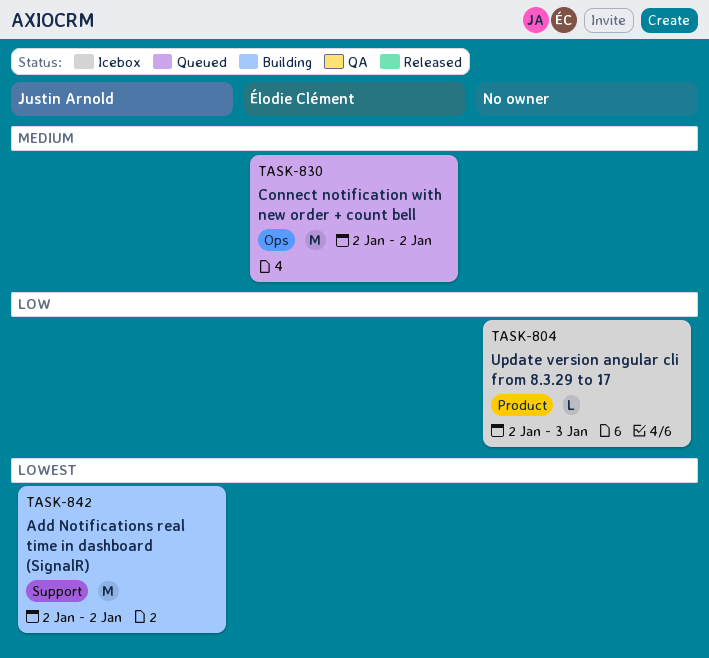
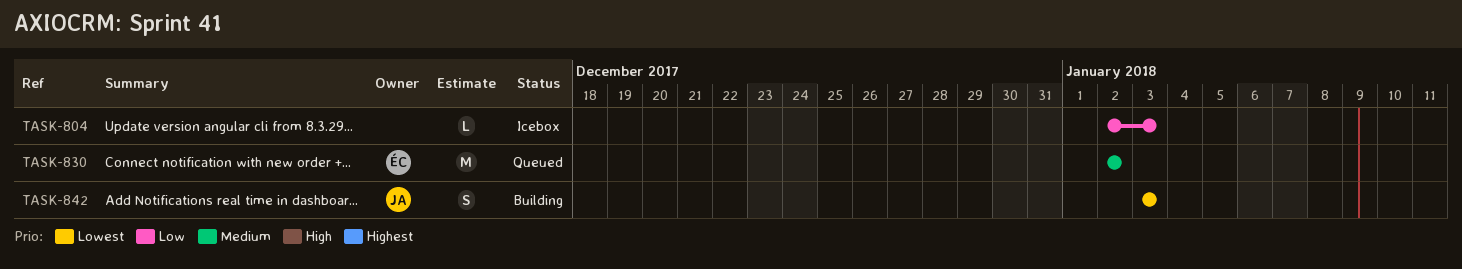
TASK-842, estimate: M -> S
TASK-842, start: Jan 2 -> Jan 3
TASK-842, due: Jan 2 -> Jan 3

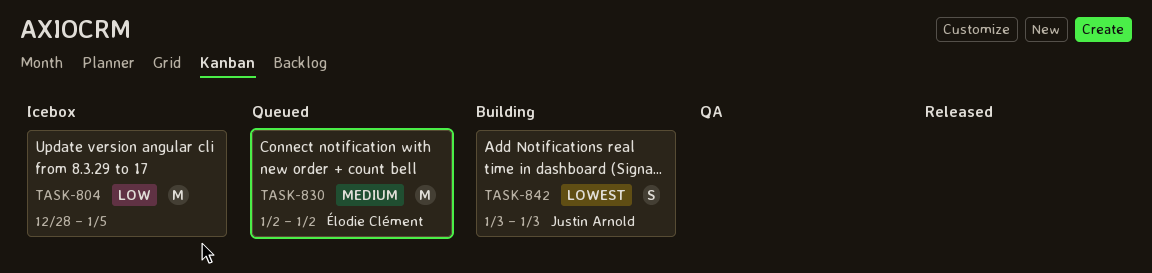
TASK-804, estimate: L -> M
TASK-804, start: Jan 2 -> Dec 28
TASK-804, due: Jan 3 -> Jan 5

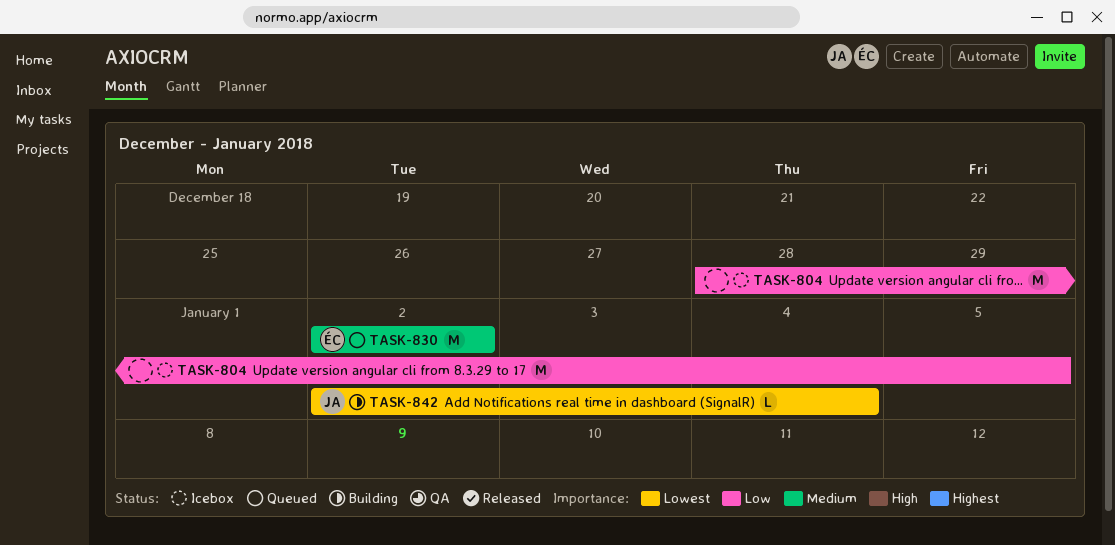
TASK-842, estimate: S -> L
TASK-842, start: Jan 3 -> Jan 2
TASK-842, due: Jan 3 -> Jan 4

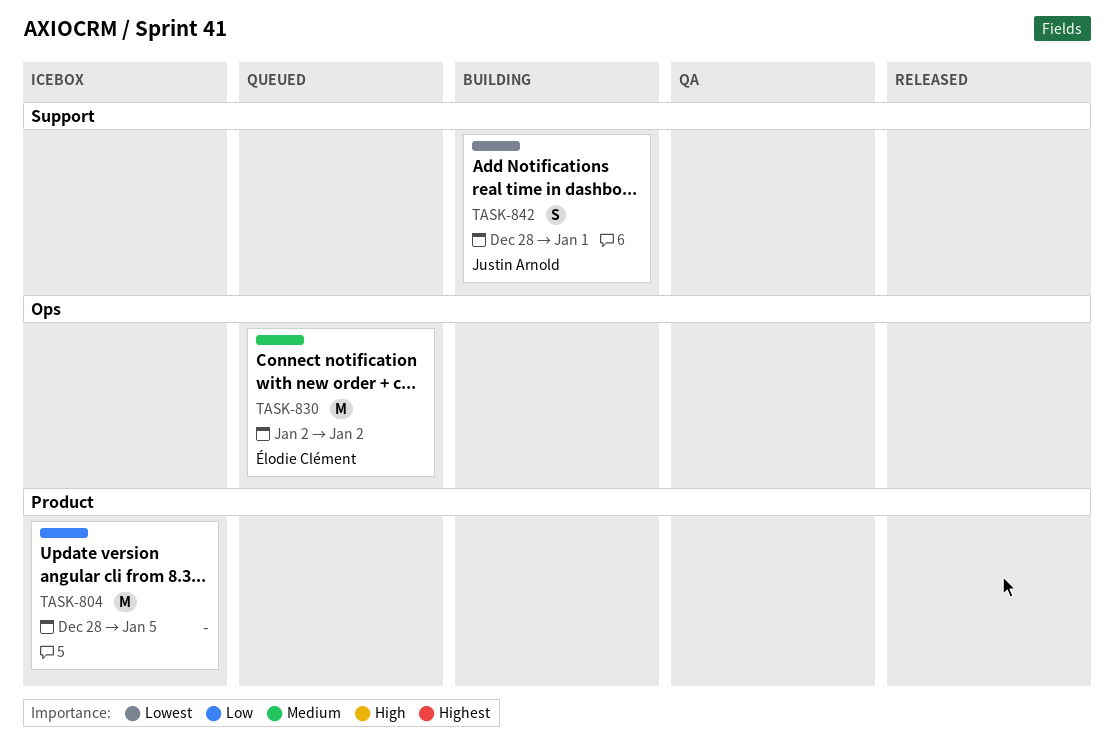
TASK-842, estimate: L -> S
TASK-842, start: Jan 2 -> Dec 28
TASK-842, due: Jan 4 -> Jan 1

